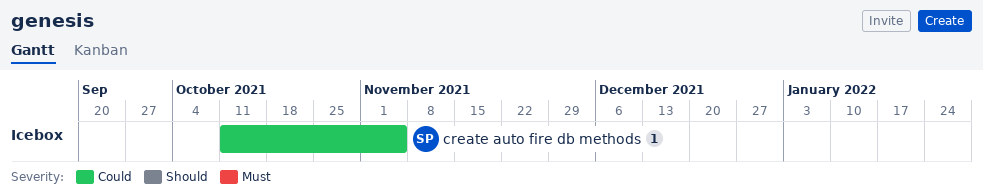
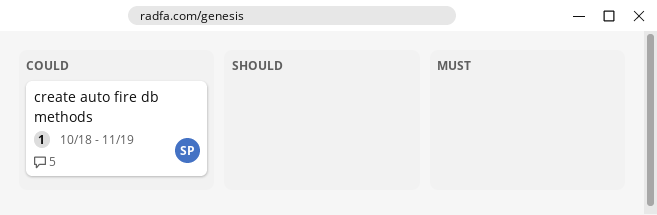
create auto fire db methods, start: Oct 11 -> Oct 18
create auto fire db methods, due: Nov 5 -> Nov 19

